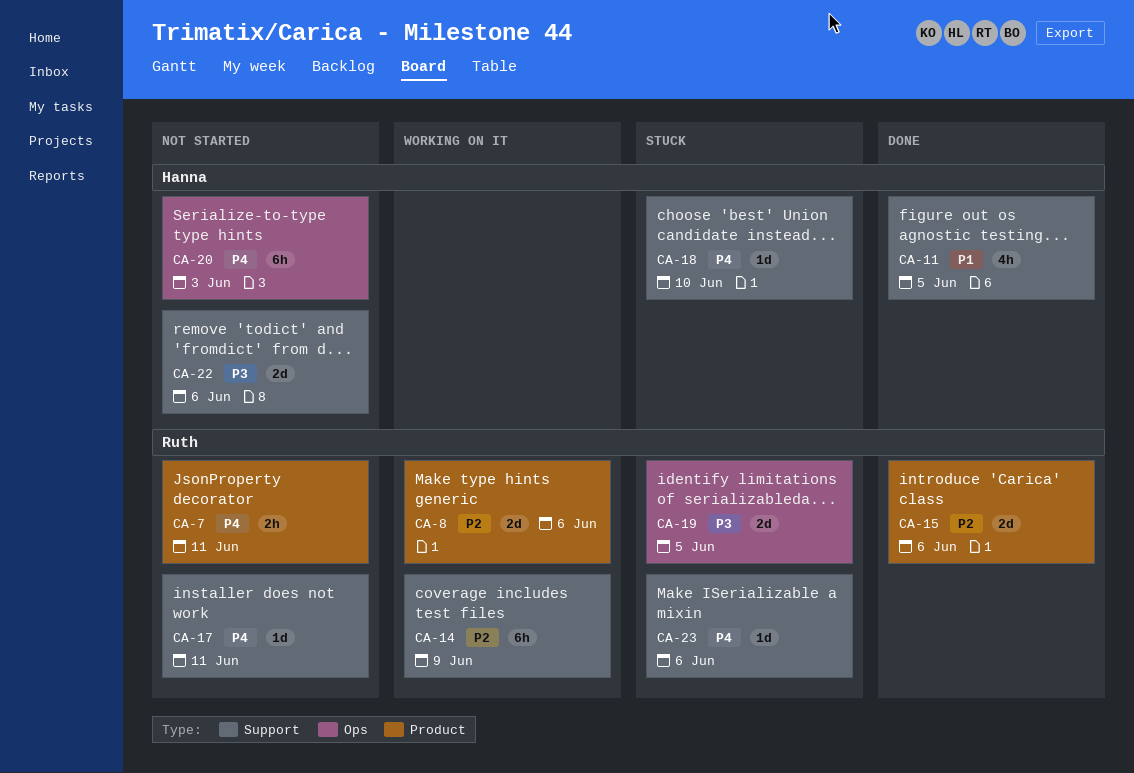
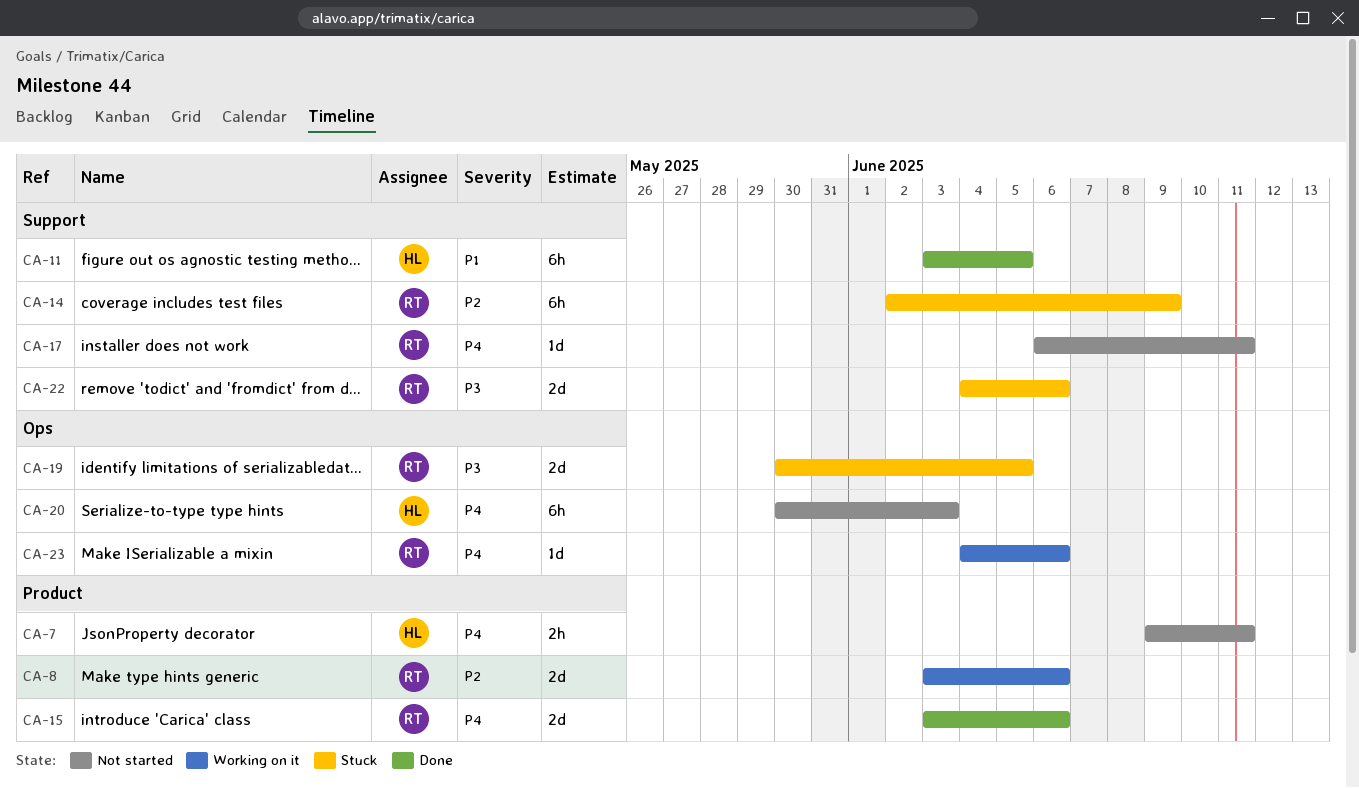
CA-7, owner: Ruth -> Hanna
CA-11, estimate: 4h -> 6h
CA-14, status: Working on it -> Stuck
CA-15, priority: P2 -> P4
CA-18: present -> none
CA-22, status: Not started -> Stuck
CA-22, owner: Hanna -> Ruth
CA-23, status: Stuck -> Working on it
CA-23, label: Support -> Ops

